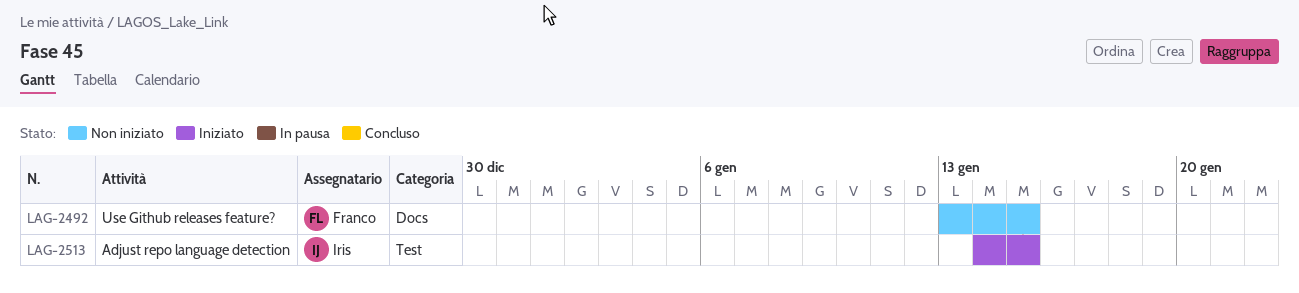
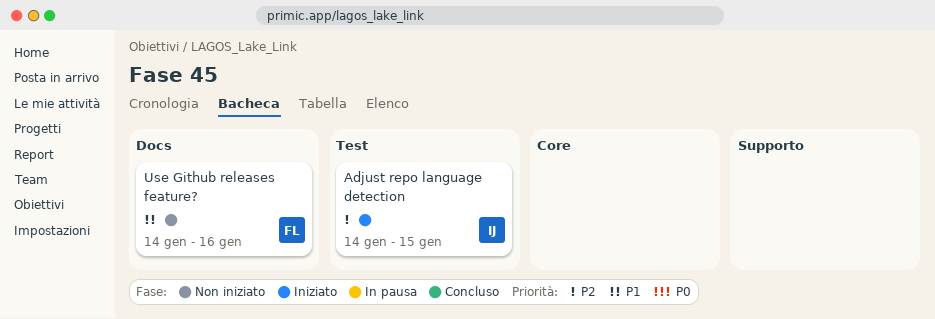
Use Github releases feature?, start: Jan 13 -> Jan 14
Use Github releases feature?, due: Jan 15 -> Jan 16

